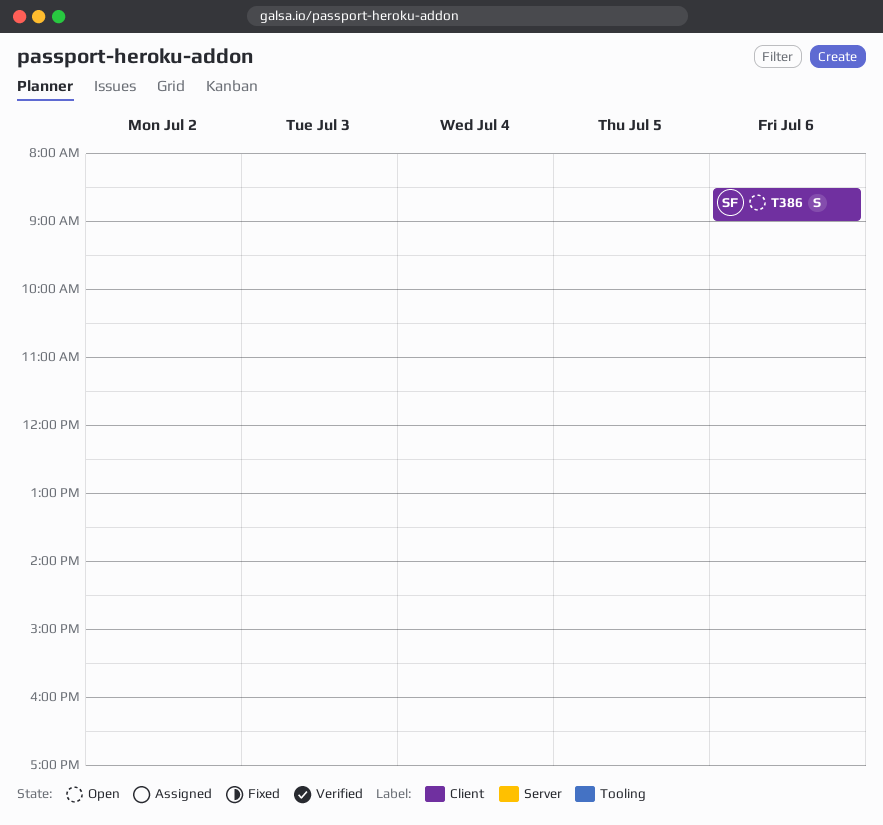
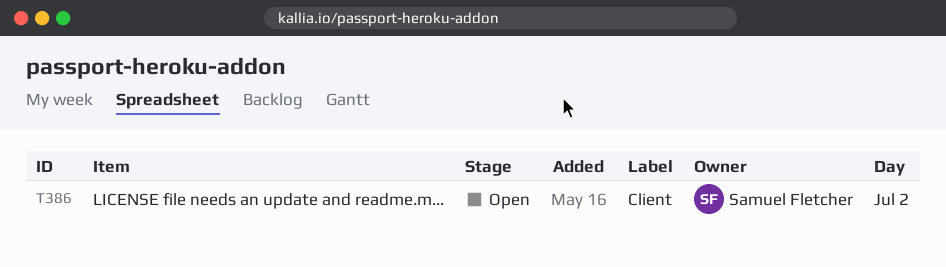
T386, day: Jul 6 -> Jul 2

